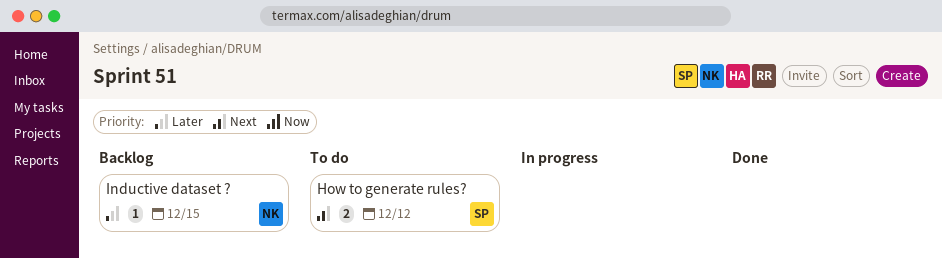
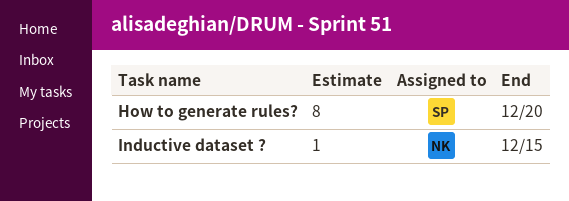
How to generate rules?, estimate: 2 -> 8
How to generate rules?, due: Dec 12 -> Dec 20

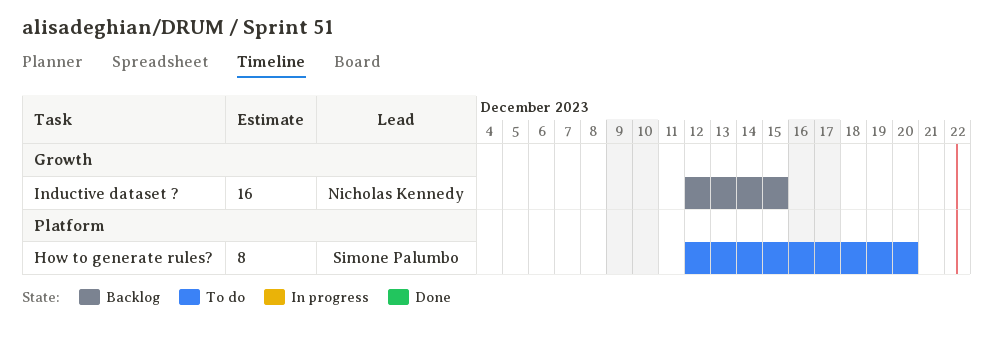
Inductive dataset ?, estimate: 1 -> 16

